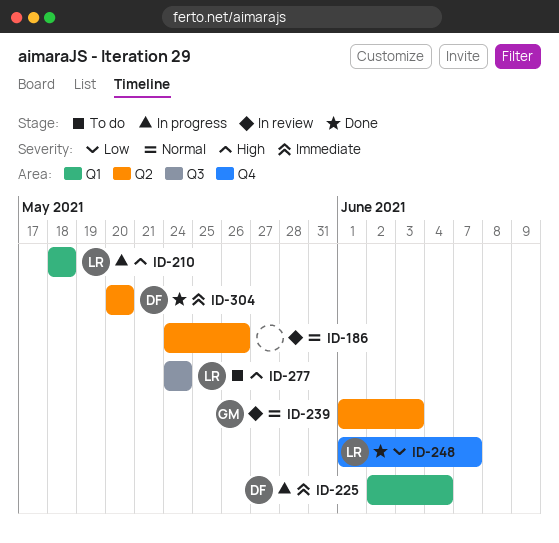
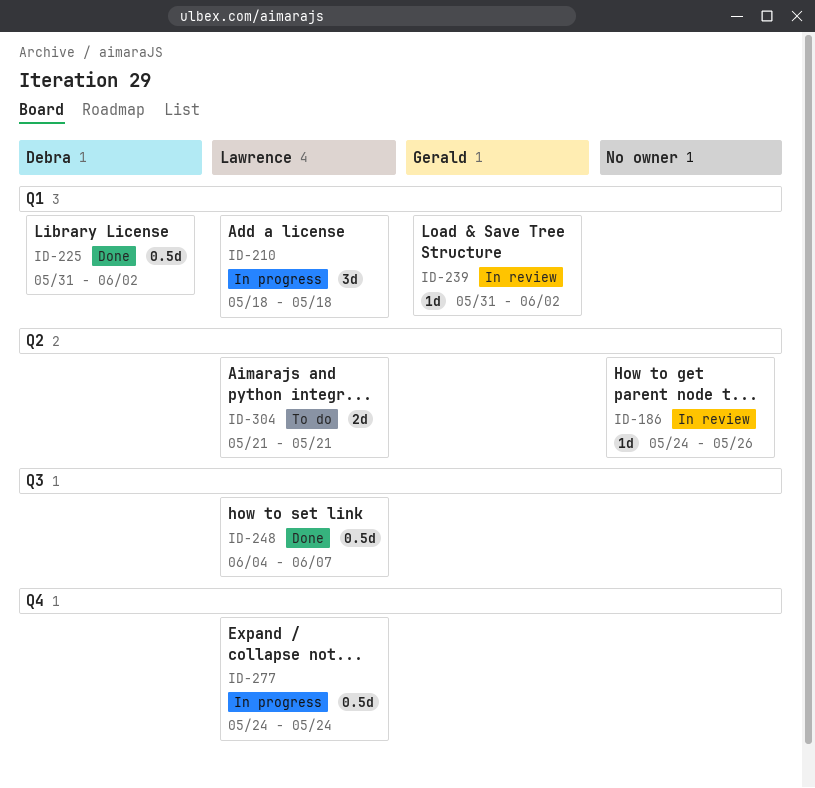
ID-225, status: In progress -> Done
ID-225, start: Jun 2 -> May 31
ID-225, due: Jun 4 -> Jun 2
ID-239, label: Q2 -> Q1
ID-239, start: Jun 1 -> May 31
ID-239, due: Jun 3 -> Jun 2
ID-248, label: Q4 -> Q3
ID-248, start: Jun 1 -> Jun 4
ID-277, status: To do -> In progress
ID-277, label: Q3 -> Q4
ID-304, status: Done -> To do
ID-304, owner: Debra -> Lawrence
ID-304, start: May 20 -> May 21
ID-304, due: May 20 -> May 21

